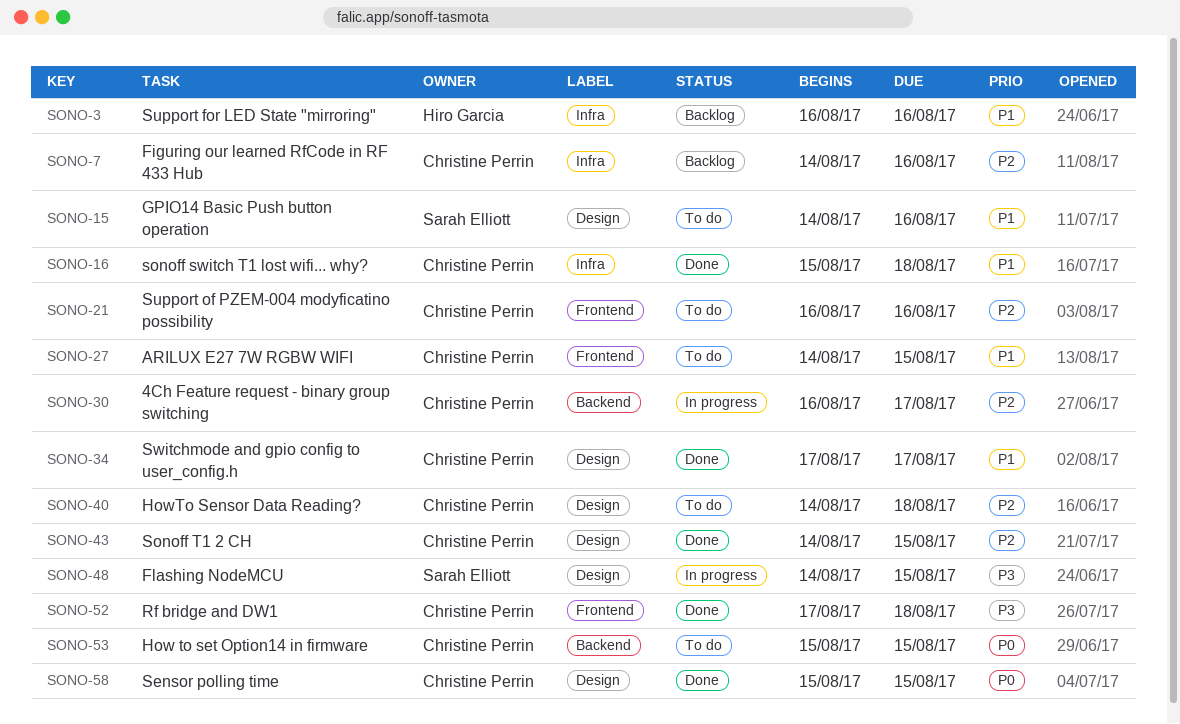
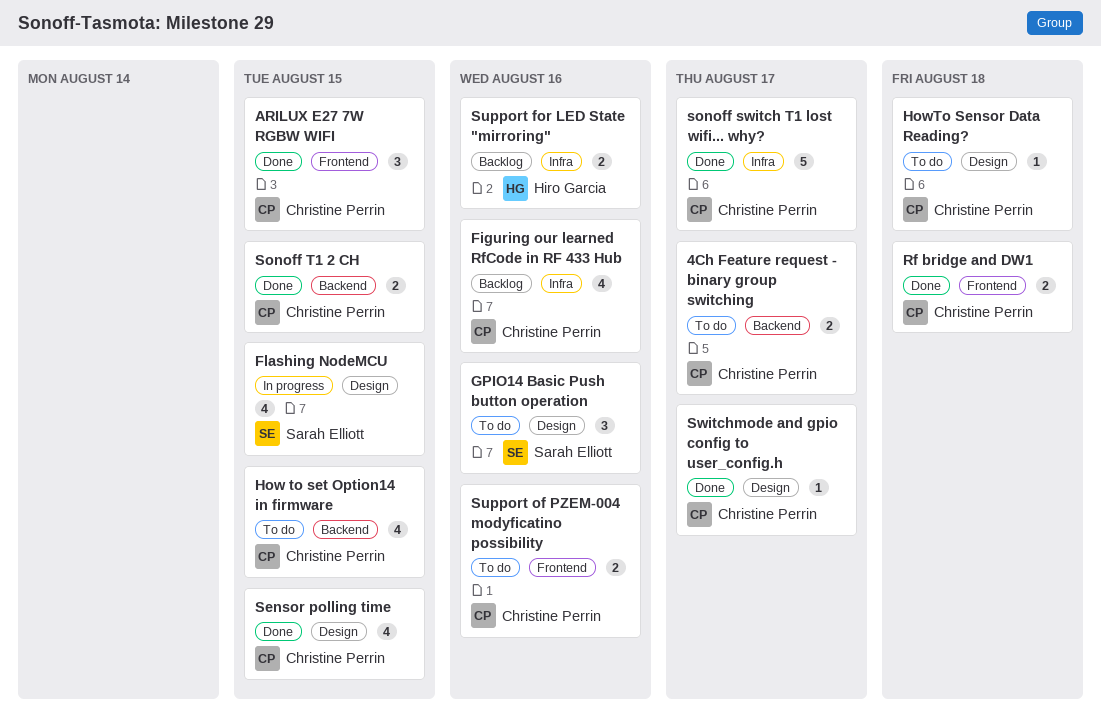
4Ch Feature request - binary group switching, status: In progress -> To do
ARILUX E27 7W RGBW WIFI, status: To do -> Done
sonoff switch T1 lost wifi... why?, due: Aug 18 -> Aug 17
Sonoff T1 2 CH, label: Design -> Backend

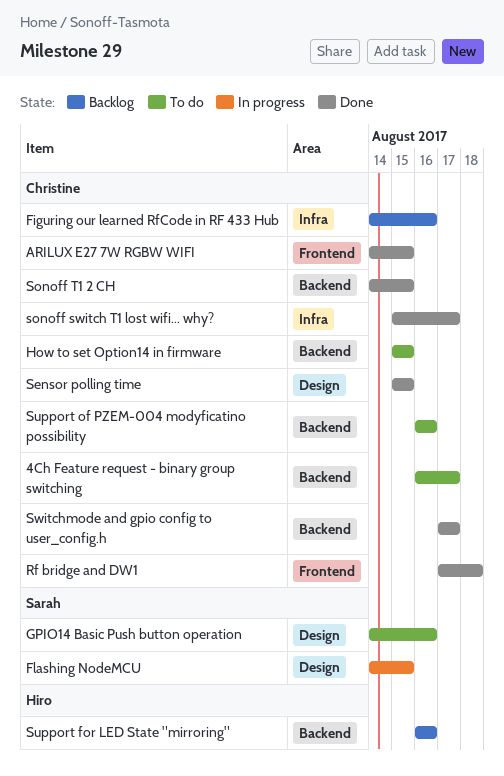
HowTo Sensor Data Reading?: present -> none
Support for LED State "mirroring", label: Infra -> Backend
Support of PZEM-004 modyficatino possibility, label: Frontend -> Backend
Switchmode and gpio config to user_config.h, label: Design -> Backend

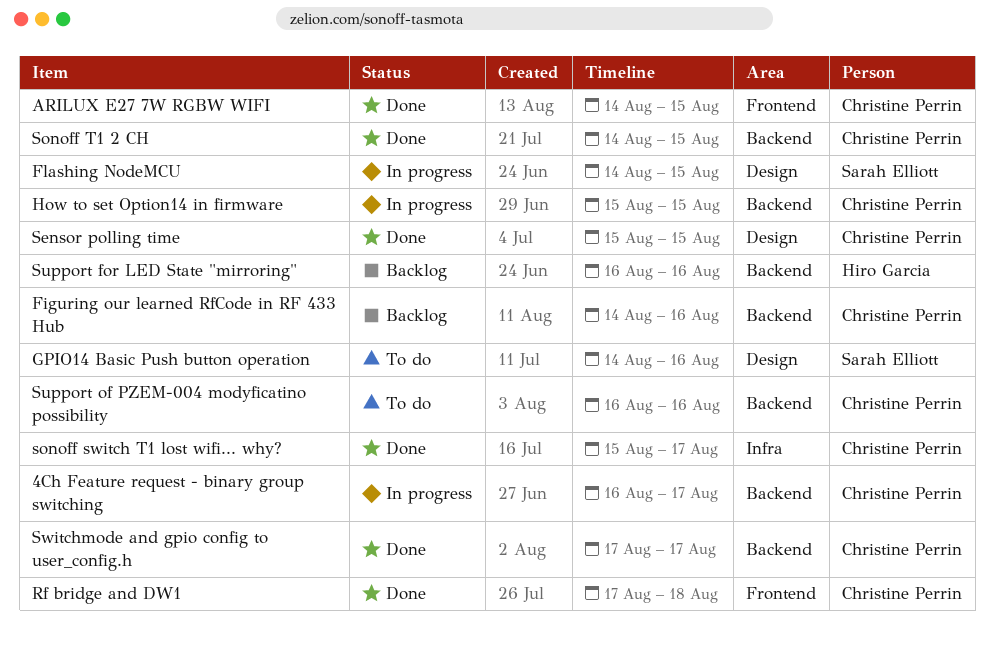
4Ch Feature request - binary group switching, status: To do -> In progress
Figuring our learned RfCode in RF 433 Hub, label: Infra -> Backend
How to set Option14 in firmware, status: To do -> In progress

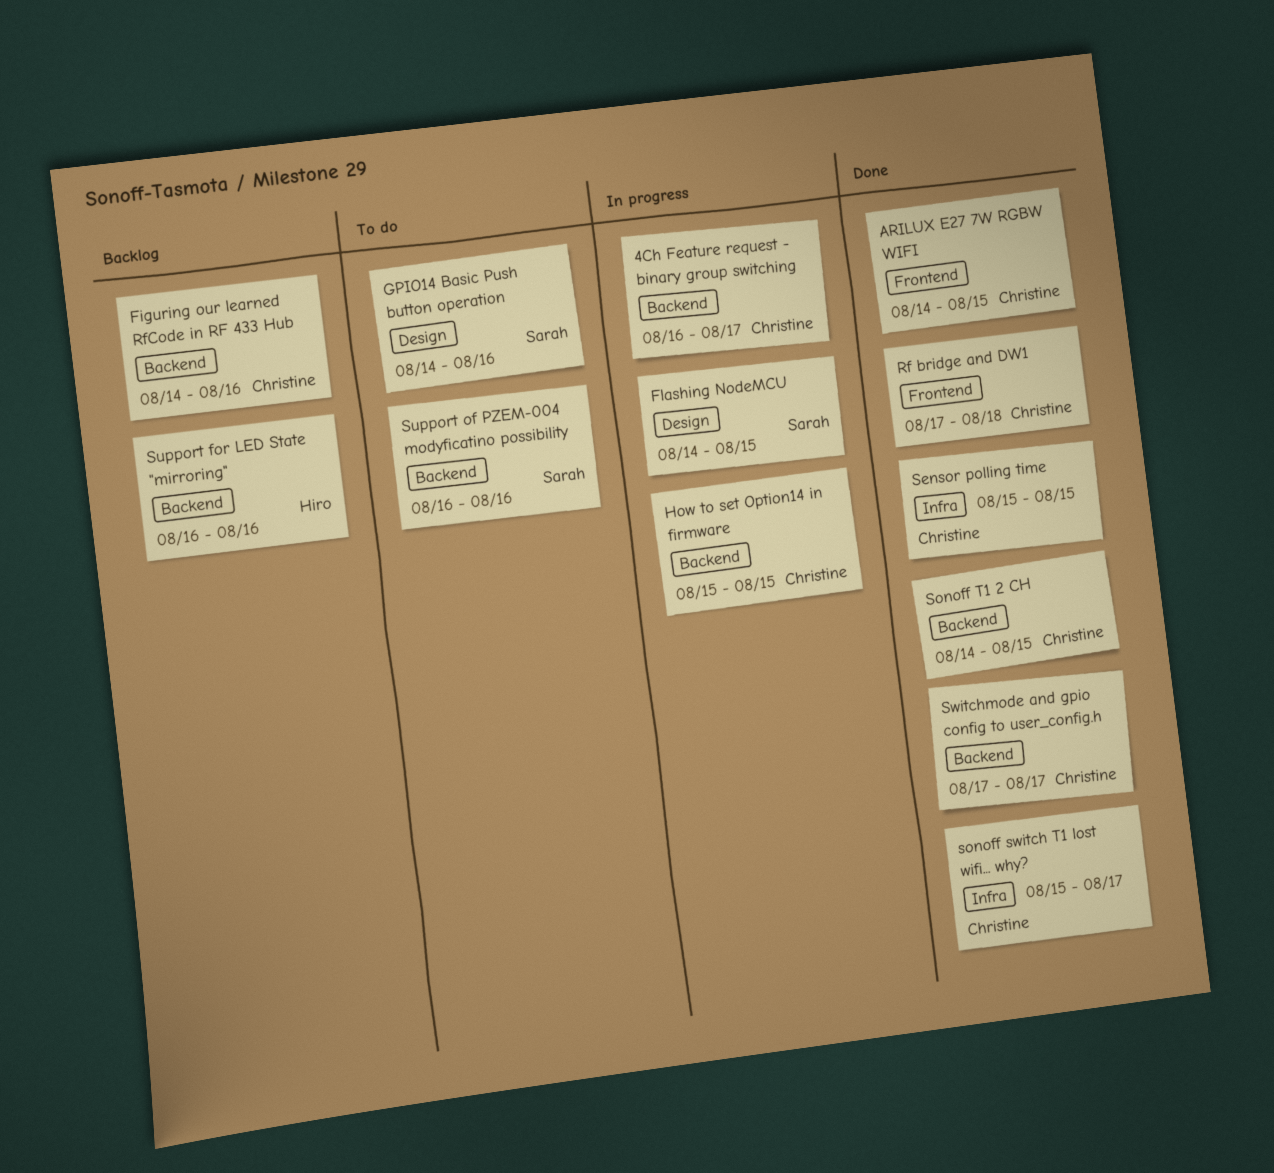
Sensor polling time, label: Design -> Infra
Support of PZEM-004 modyficatino possibility, owner: Christine Perrin -> Sarah Elliott

